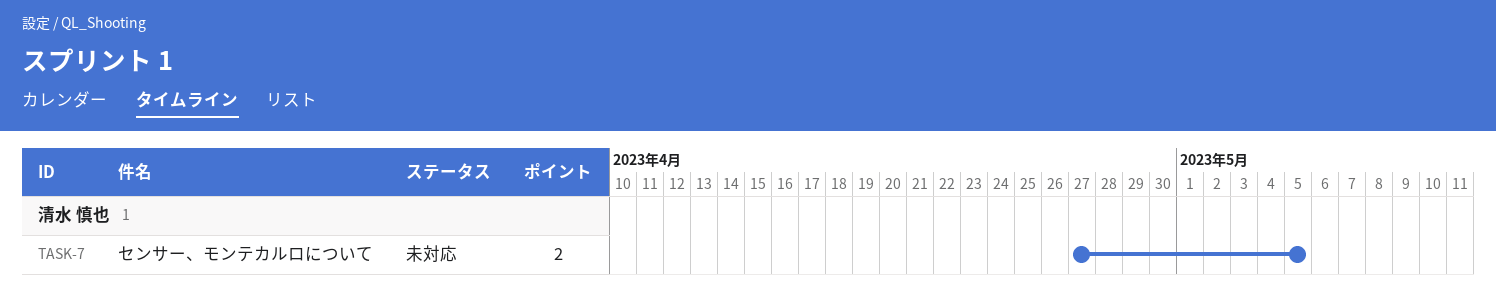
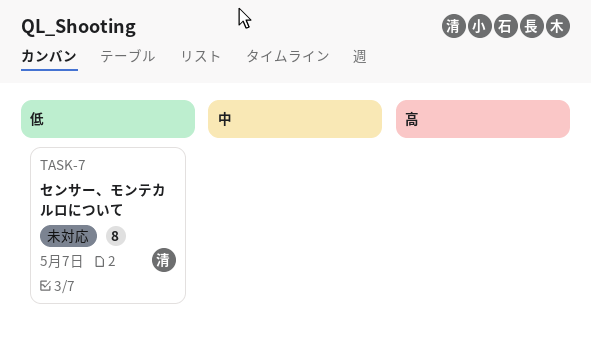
TASK-7, estimate: 2 -> 8
TASK-7, due: May 5 -> May 7

